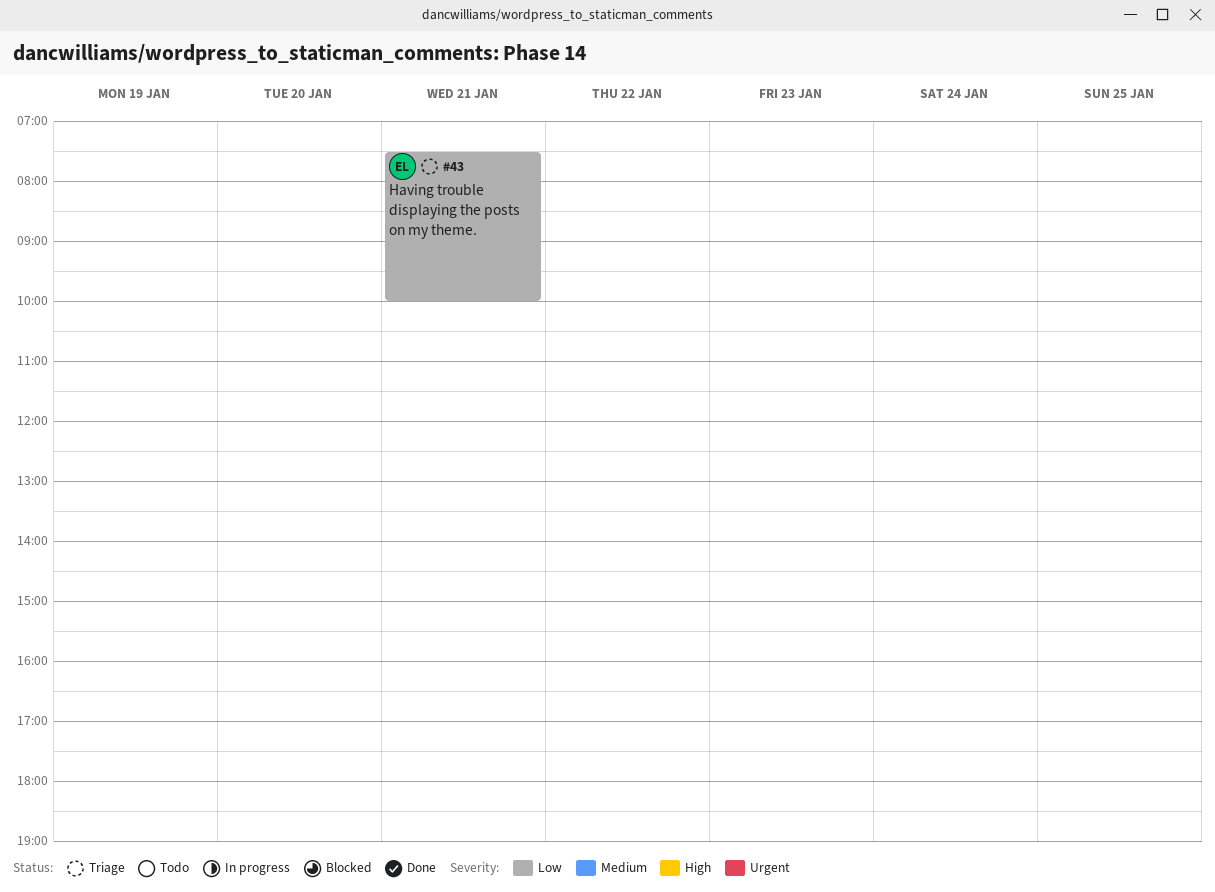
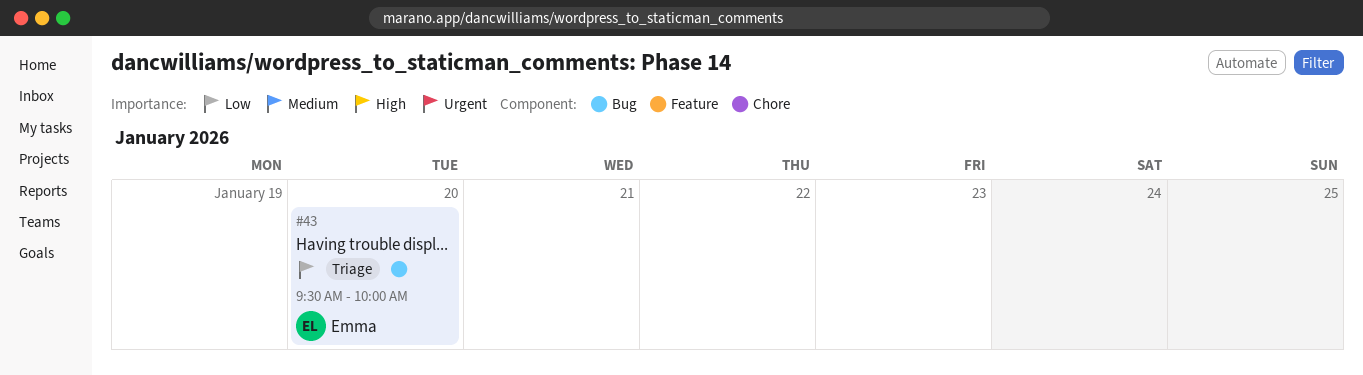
#43, day: Jan 21 -> Jan 20
#43, begins: 07:30 -> 09:30

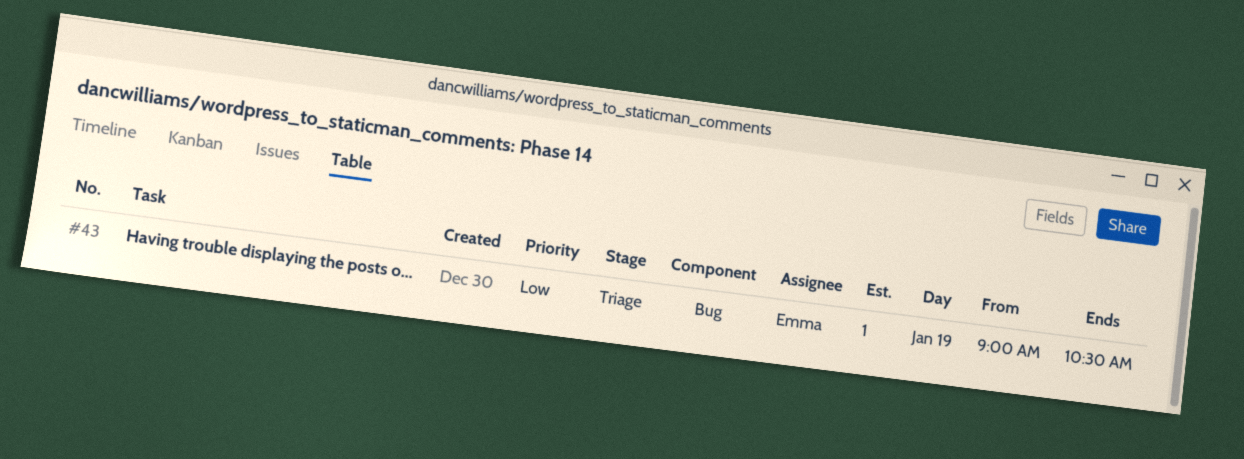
#43, day: Jan 20 -> Jan 19
#43, begins: 09:30 -> 09:00
#43, ends: 10:00 -> 10:30

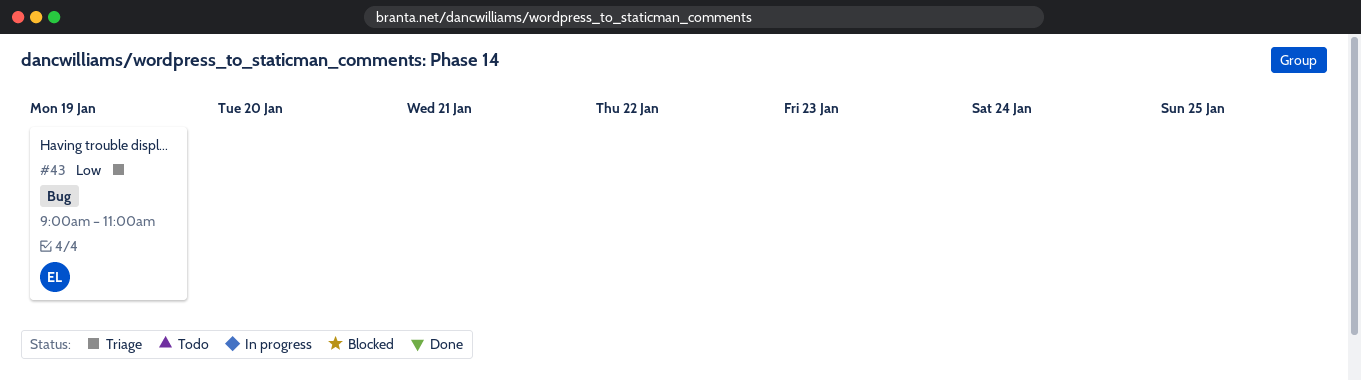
#43, ends: 10:30 -> 11:00

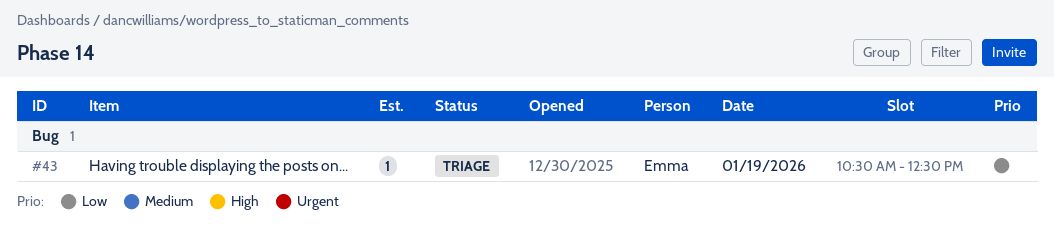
#43, begins: 09:00 -> 10:30
#43, ends: 11:00 -> 12:30

